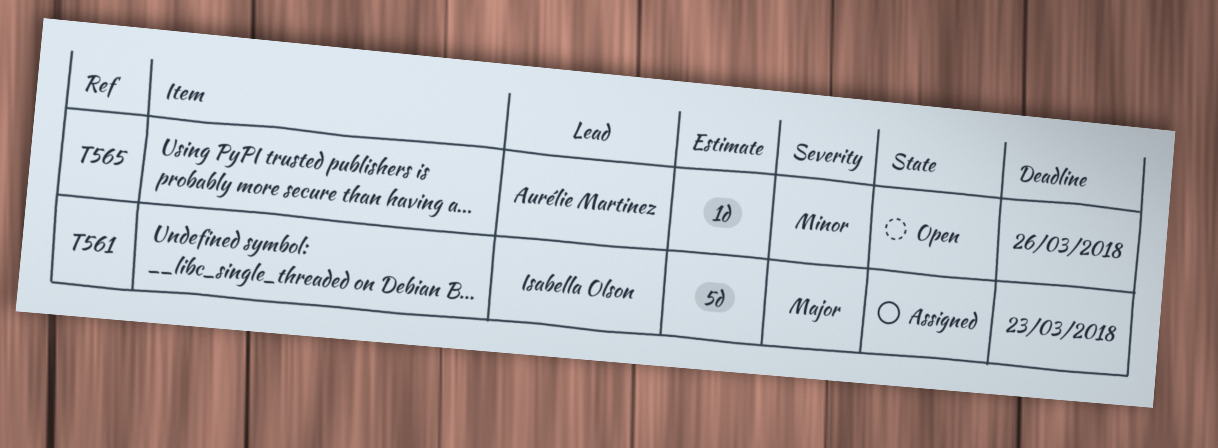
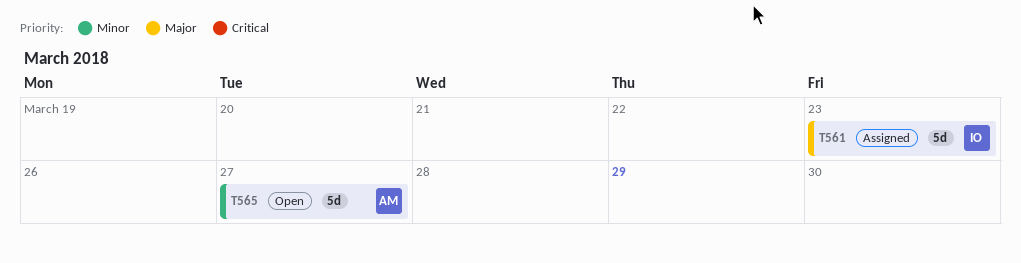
T565, estimate: 1d -> 5d
T565, due: Mar 26 -> Mar 27

